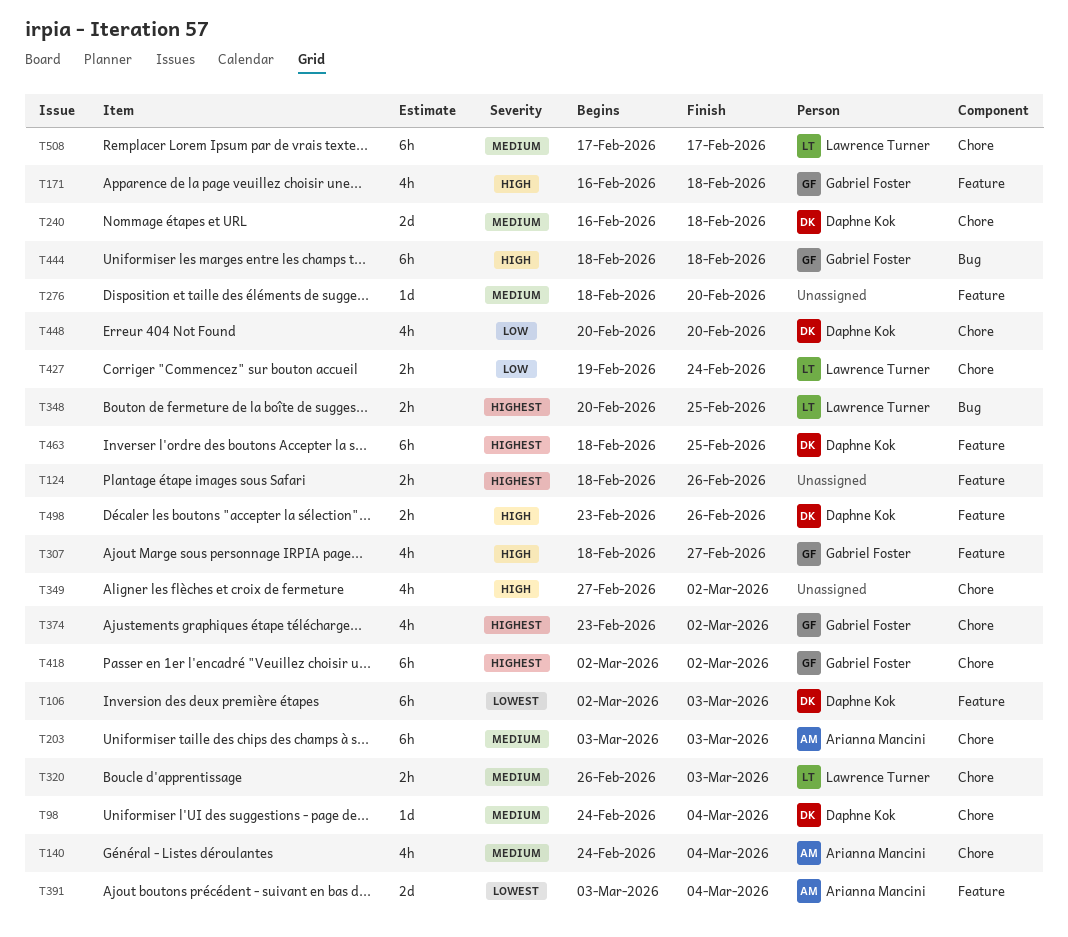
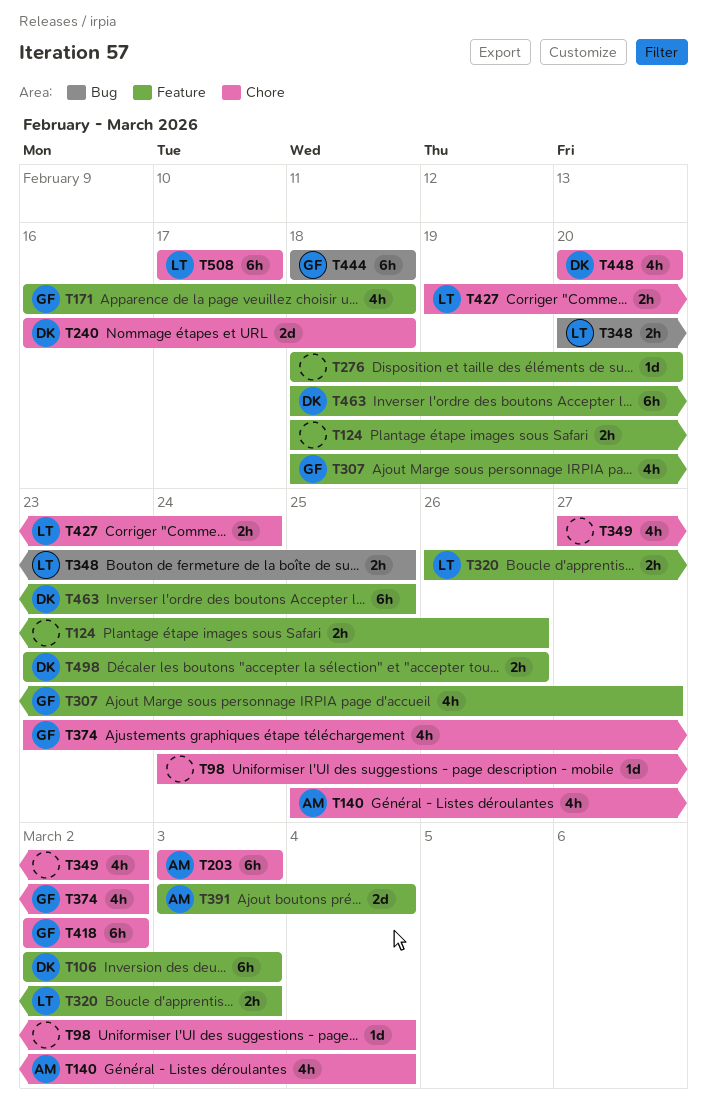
T98, owner: Daphne Kok -> none
T140, start: Feb 24 -> Feb 25
T320, label: Chore -> Feature

